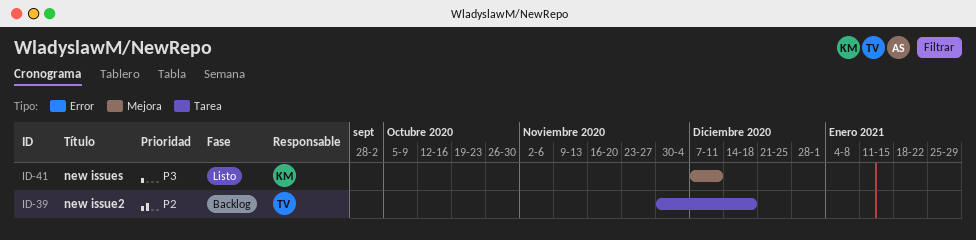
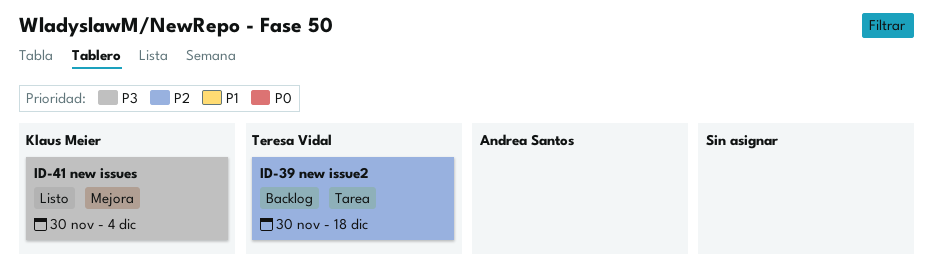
ID-41, start: Dec 7 -> Nov 30
ID-41, due: Dec 11 -> Dec 4

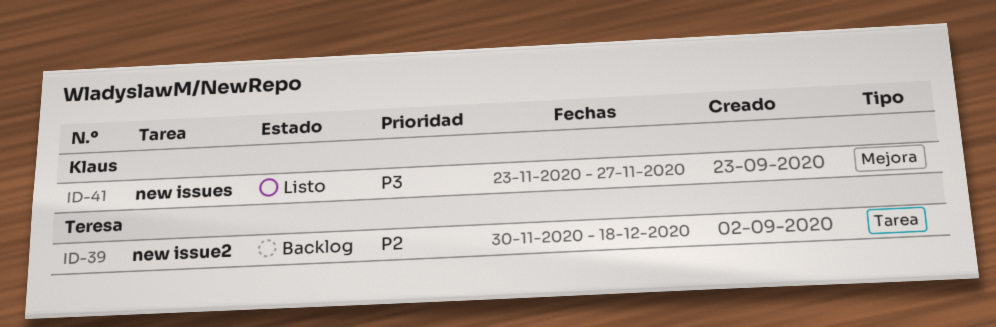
ID-41, start: Nov 30 -> Nov 23
ID-41, due: Dec 4 -> Nov 27

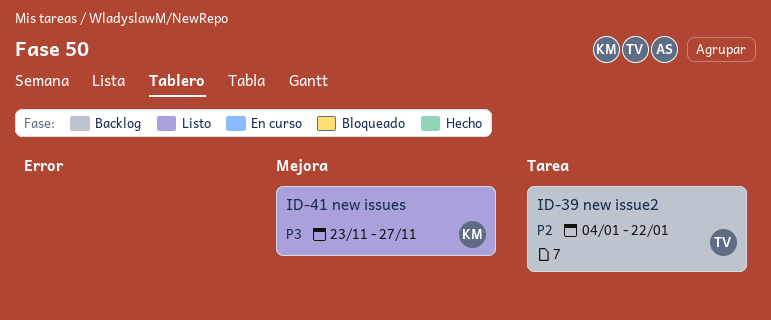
ID-39, start: Nov 30 -> Jan 4
ID-39, due: Dec 18 -> Jan 22

